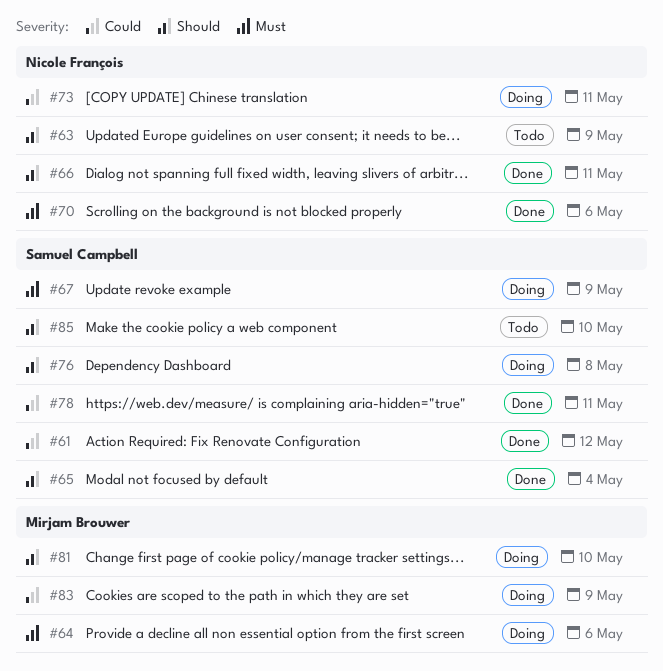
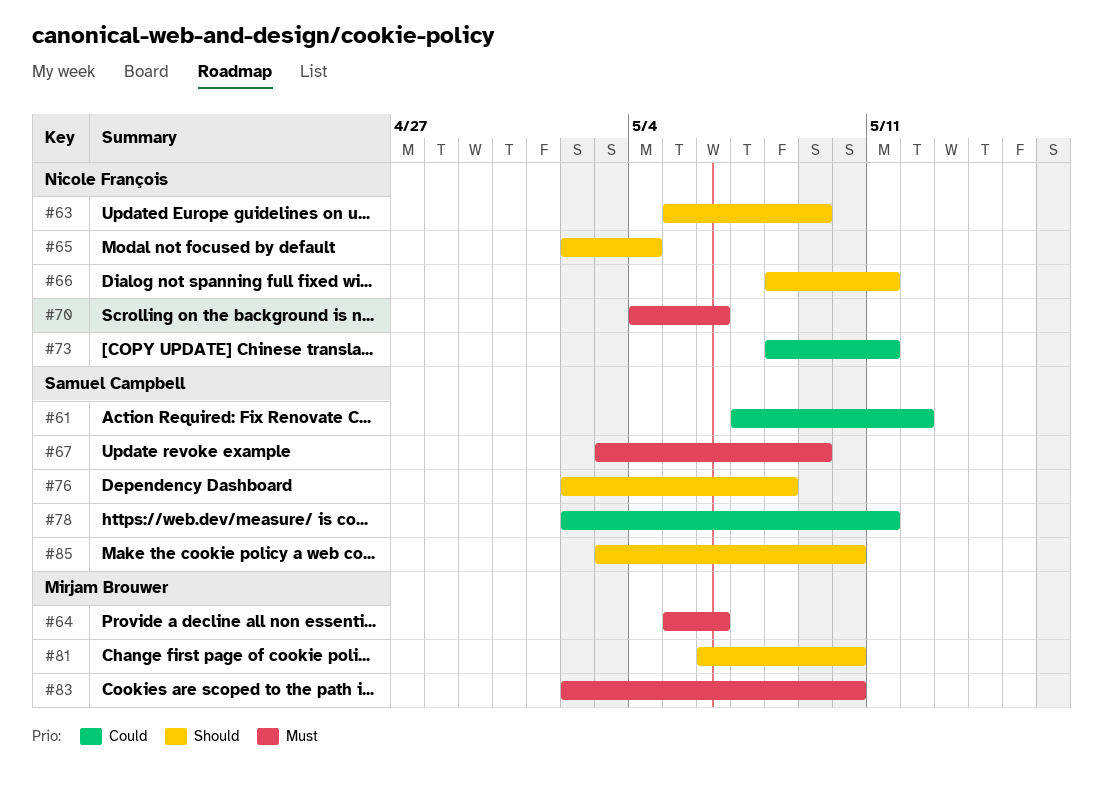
#65, owner: Samuel Campbell -> Nicole François
#83, priority: Could -> Must
#83, due: May 9 -> May 10

